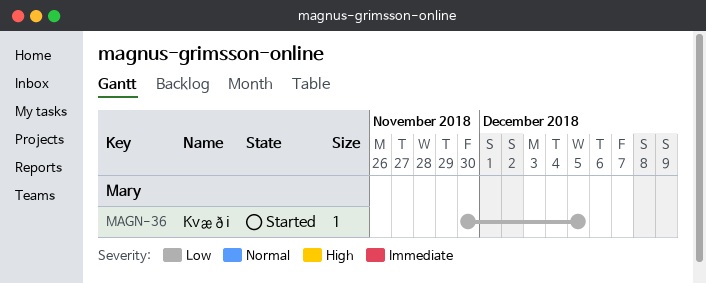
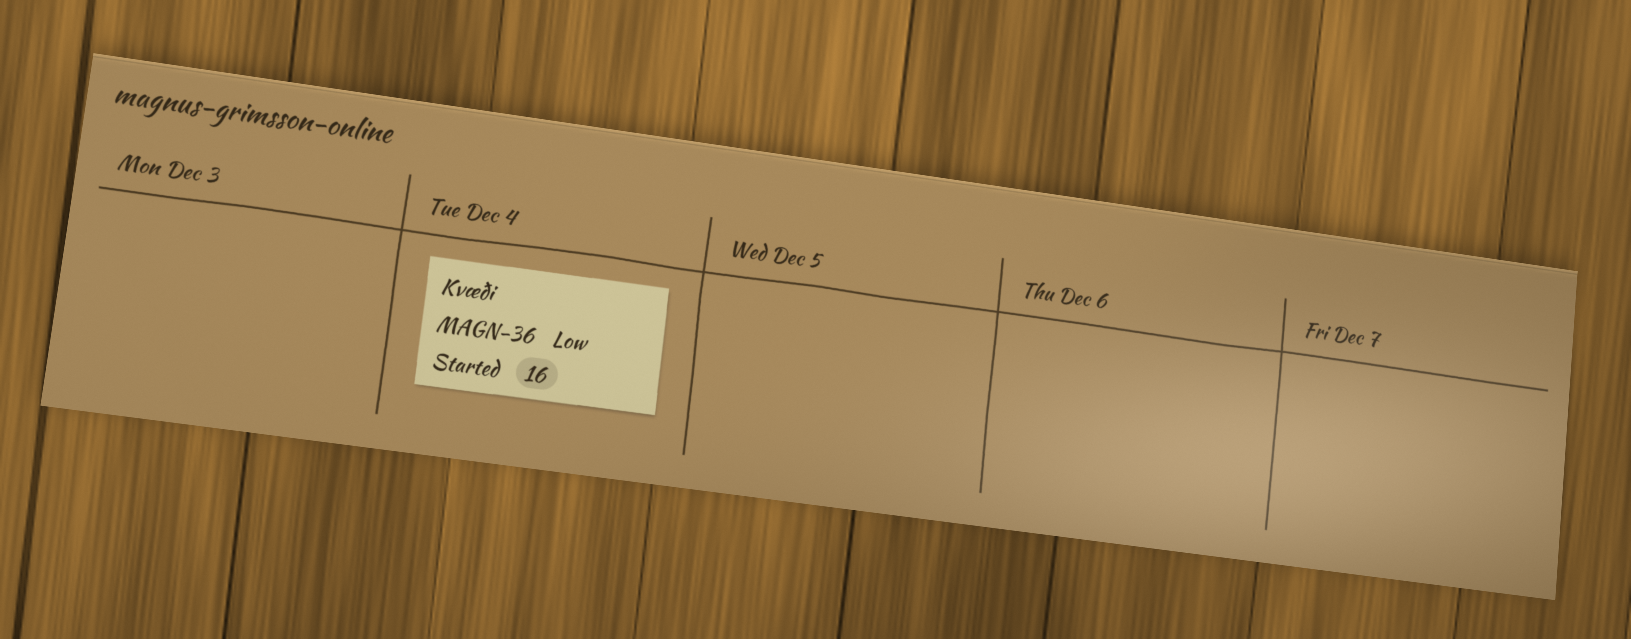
MAGN-36, estimate: 1 -> 16
MAGN-36, due: Dec 5 -> Dec 4

